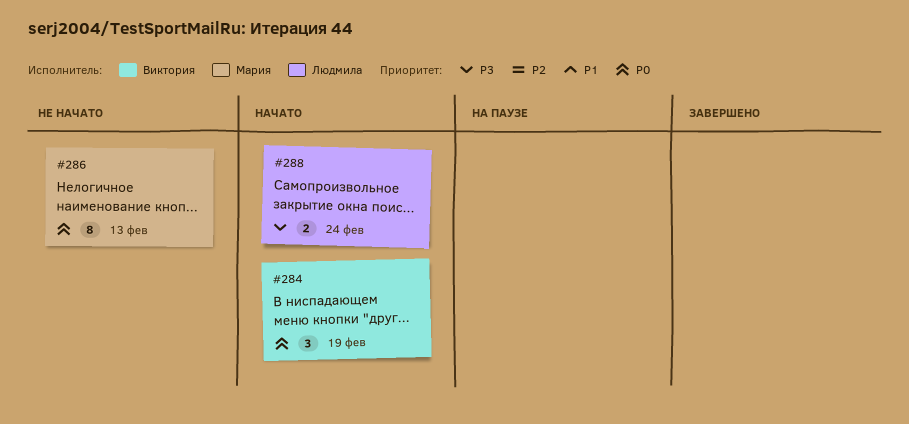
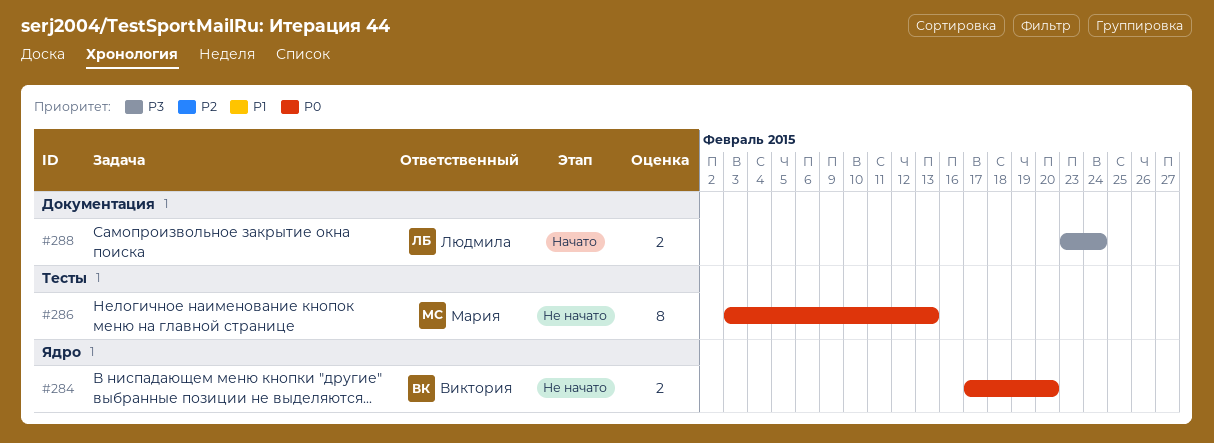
#284, status: Начато -> Не начато
#284, estimate: 3 -> 2
#284, due: Feb 19 -> Feb 20

